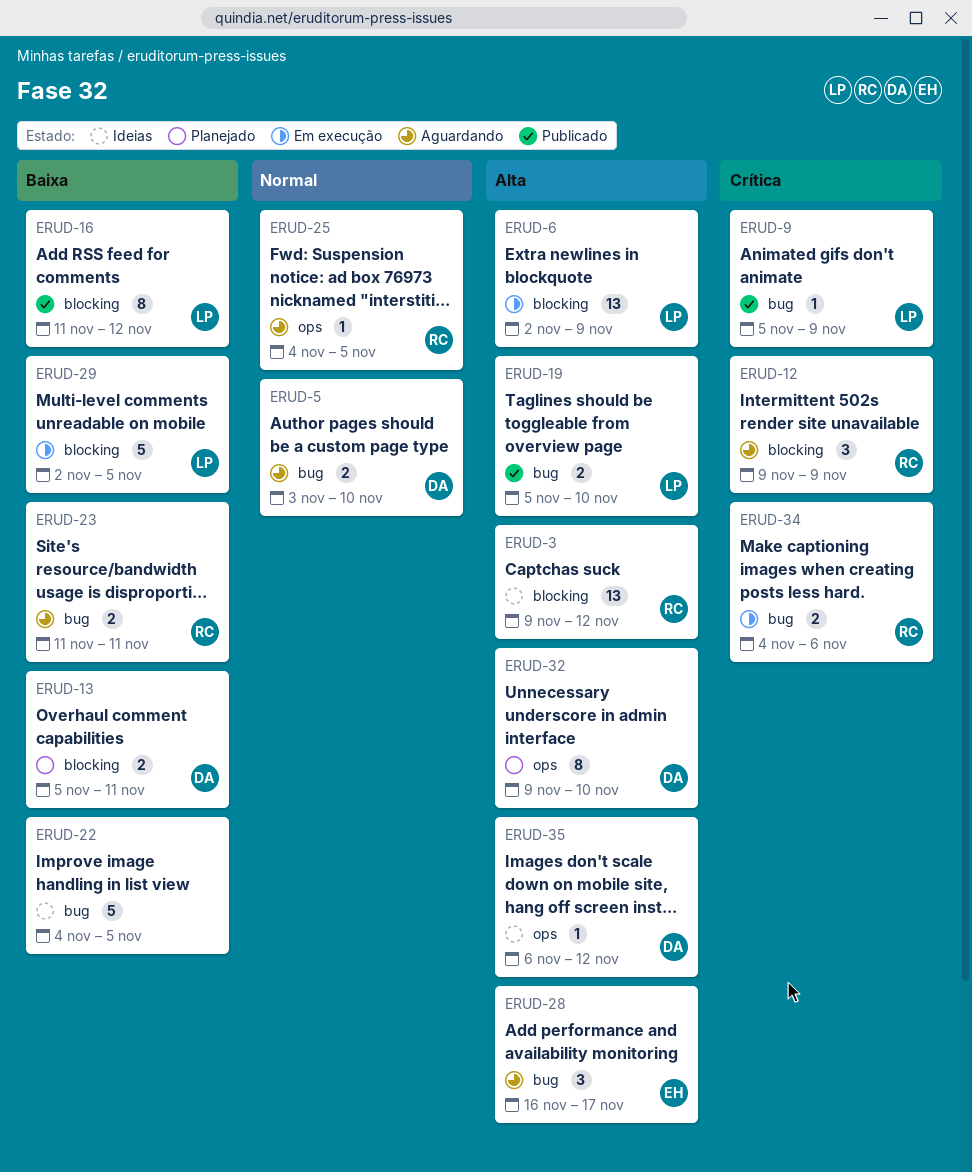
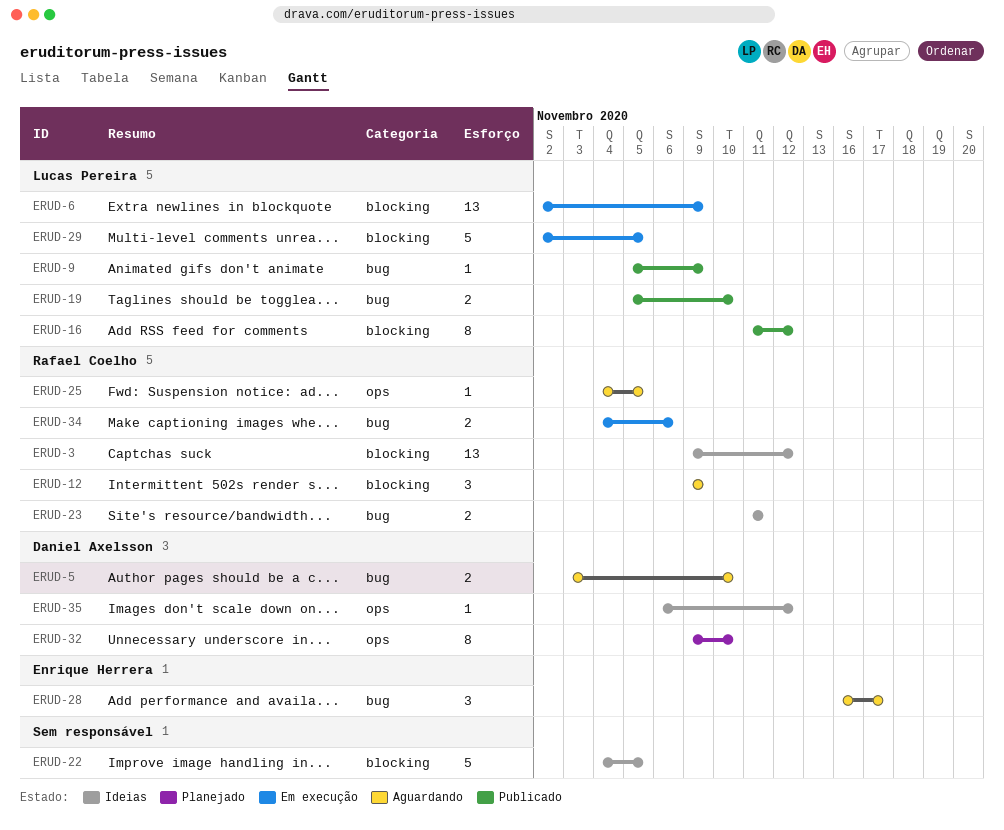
ERUD-13: present -> none
ERUD-22, label: bug -> blocking
ERUD-23, status: Aguardando -> Ideias

